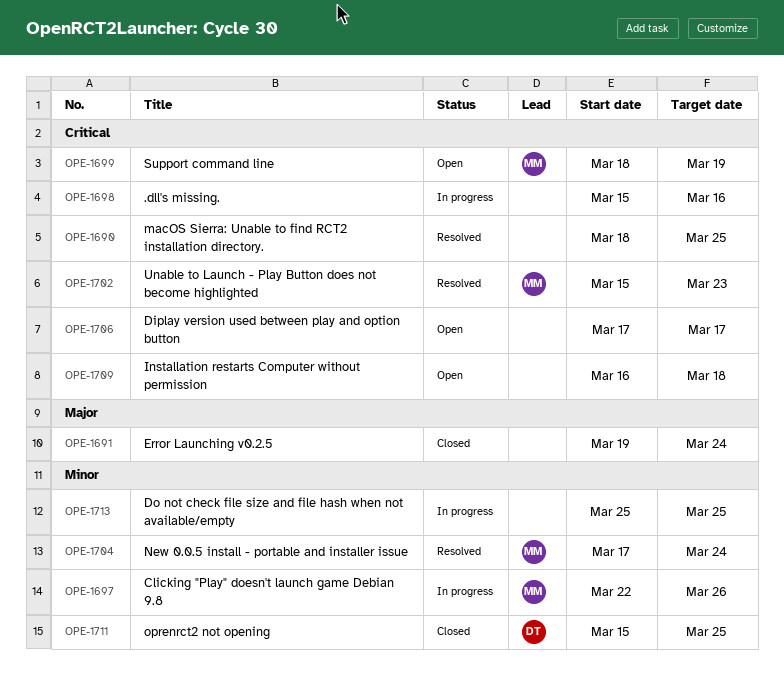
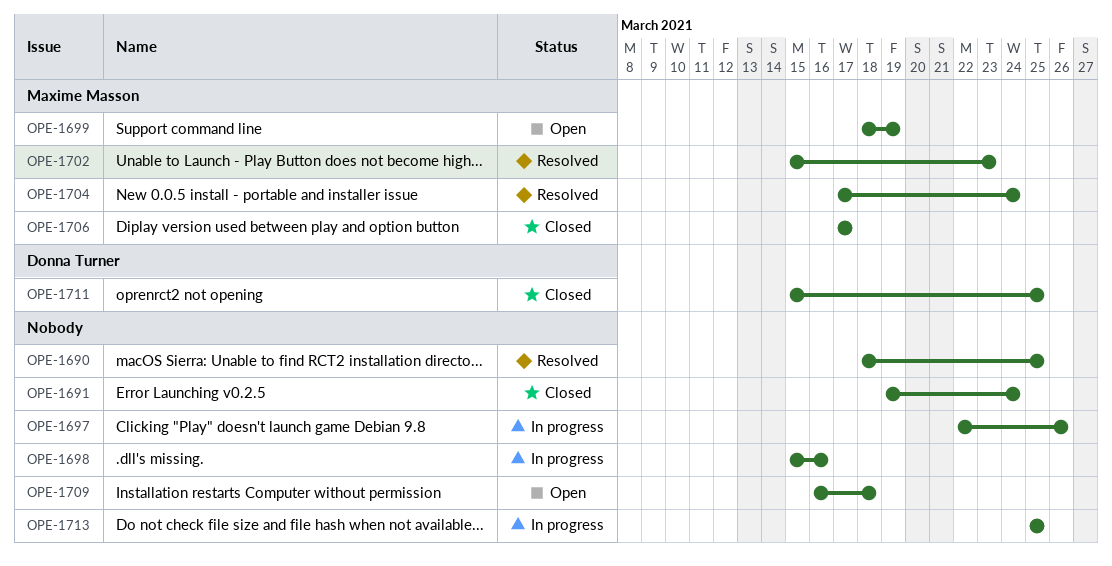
OPE-1697, owner: Maxime Masson -> none
OPE-1706, status: Open -> Closed
OPE-1706, owner: none -> Maxime Masson

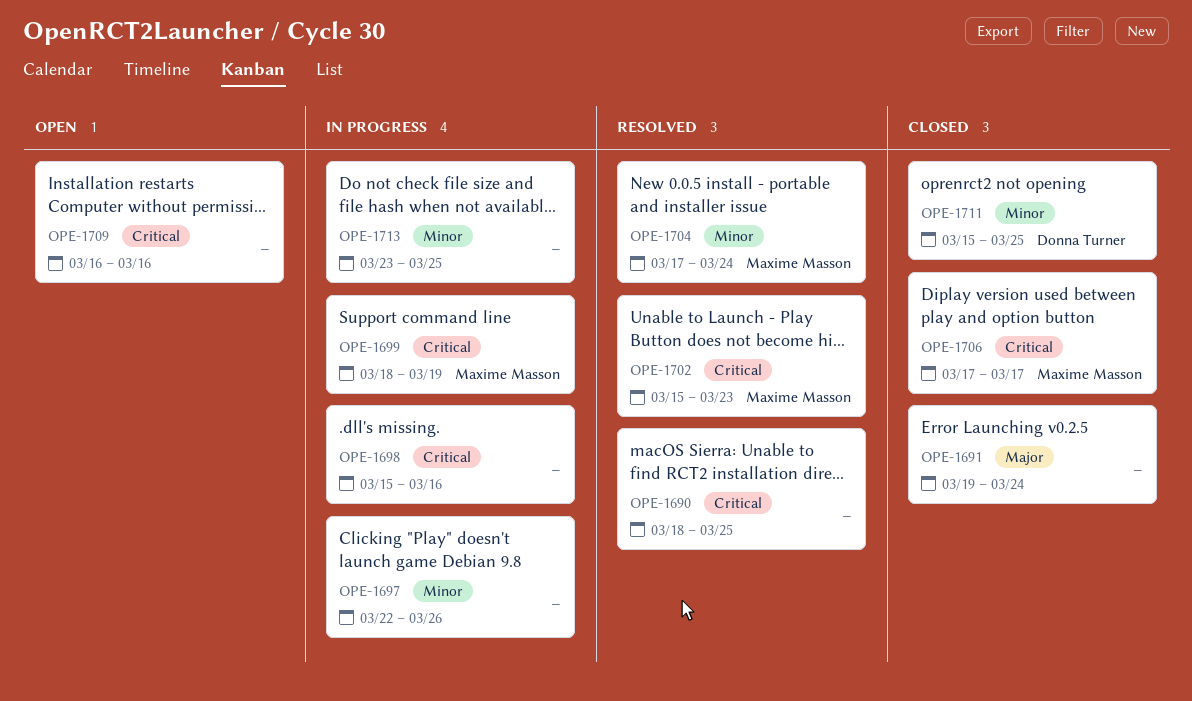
OPE-1699, status: Open -> In progress
OPE-1709, due: Mar 18 -> Mar 16
OPE-1713, start: Mar 25 -> Mar 23

